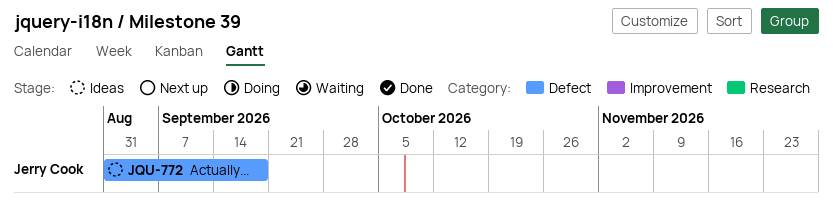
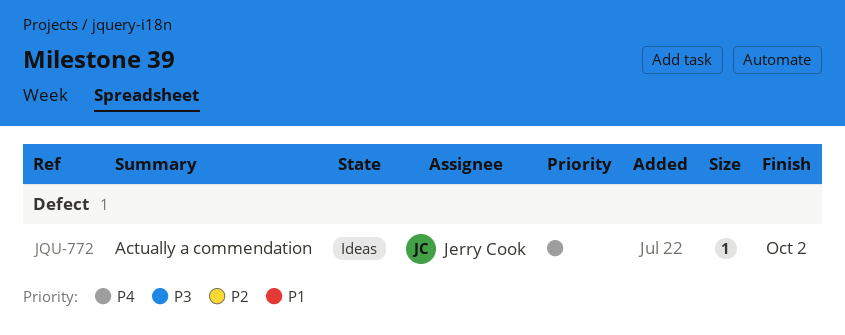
JQU-772, due: Sep 18 -> Oct 2

